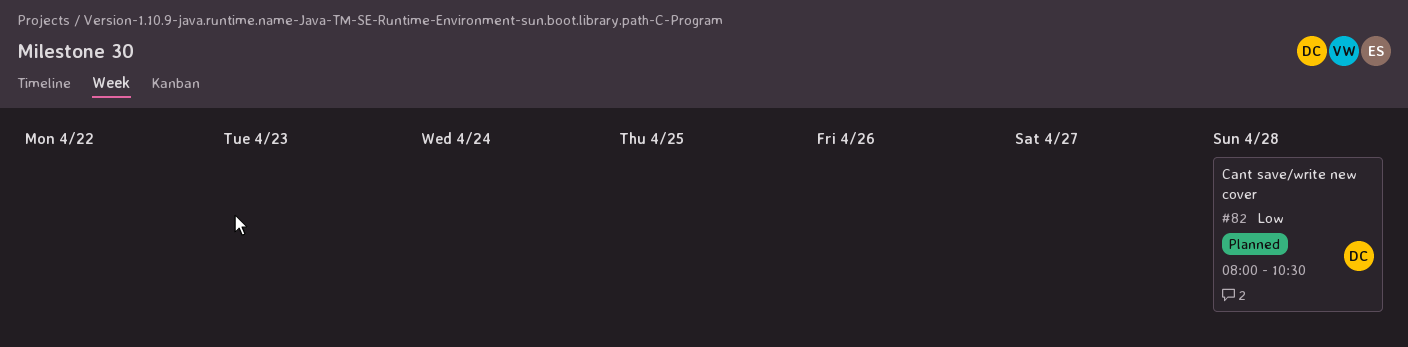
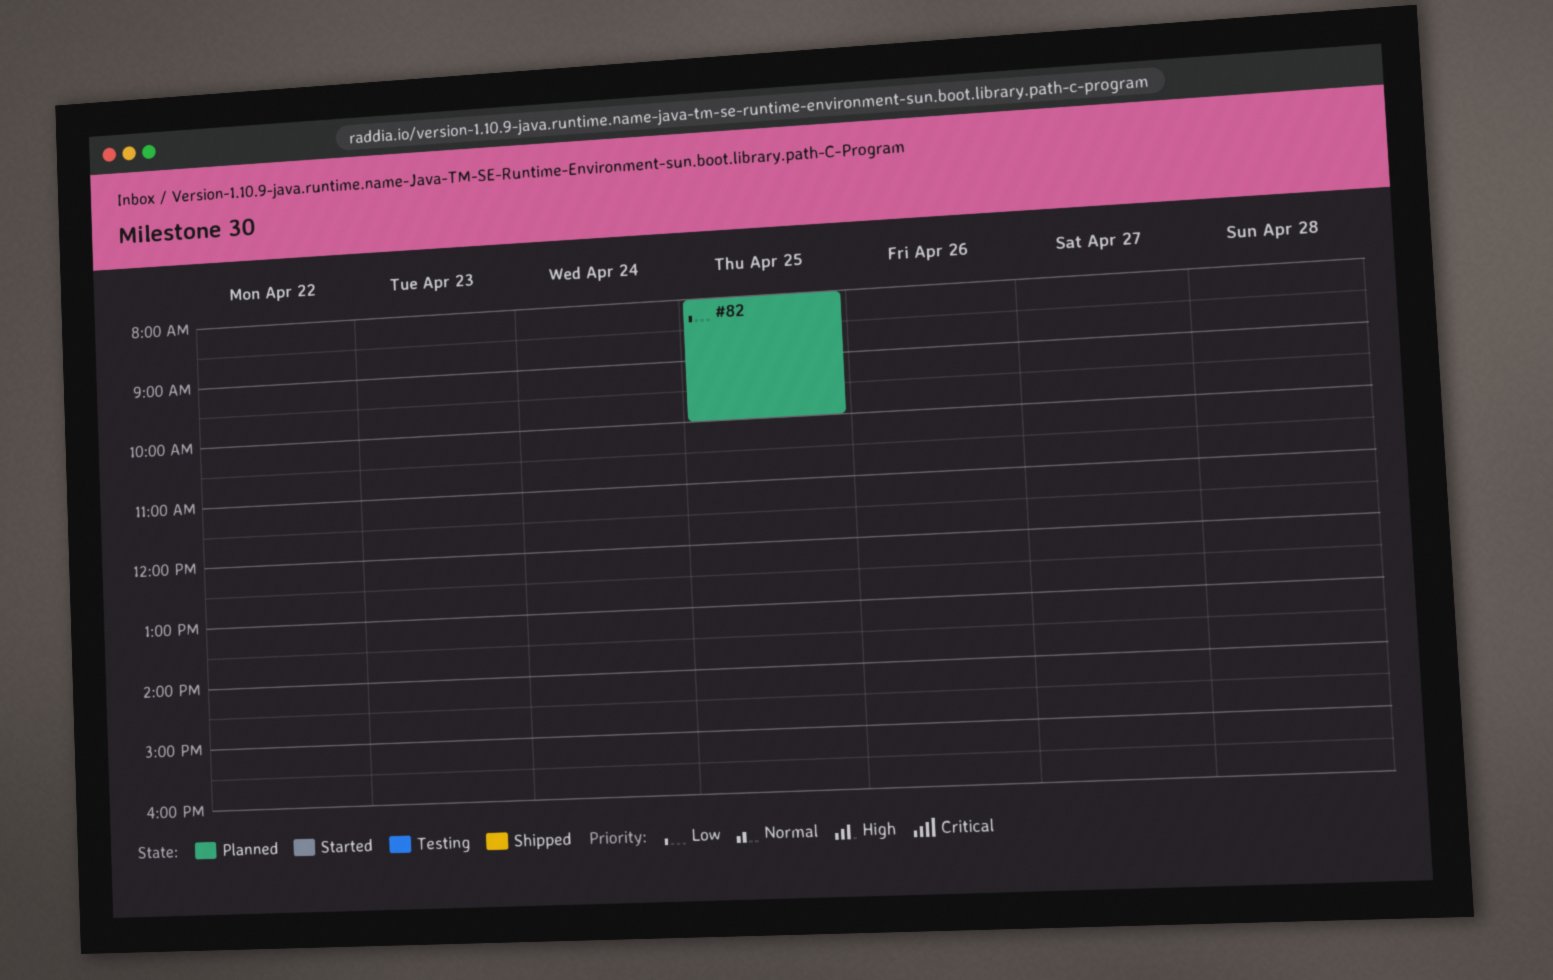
#82, day: Apr 28 -> Apr 25
#82, ends: 10:30 -> 10:00

